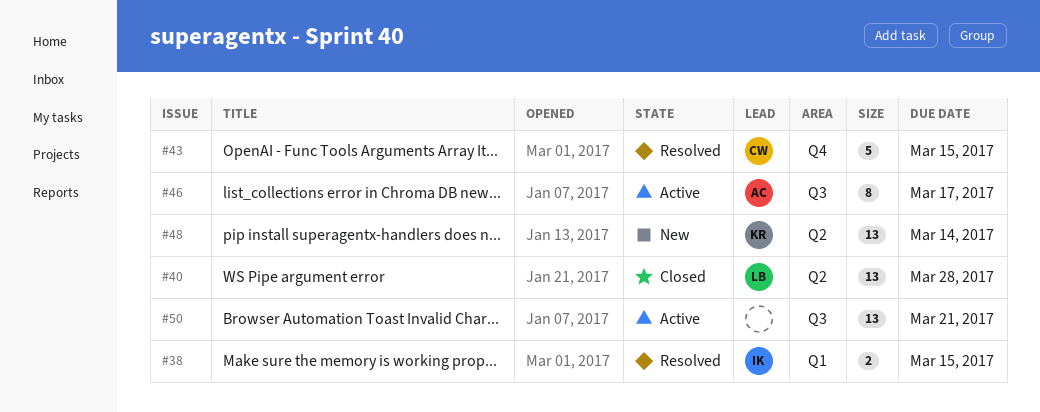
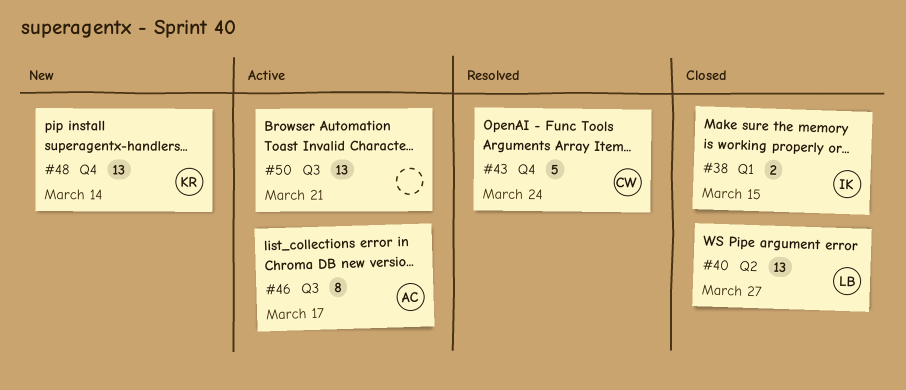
#38, status: Resolved -> Closed
#40, due: Mar 28 -> Mar 27
#43, due: Mar 15 -> Mar 24
#48, label: Q2 -> Q4

